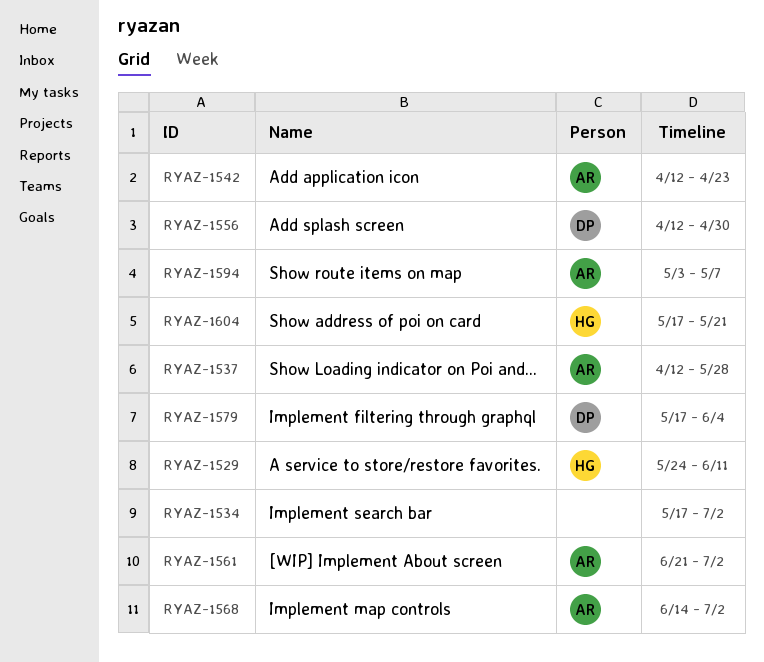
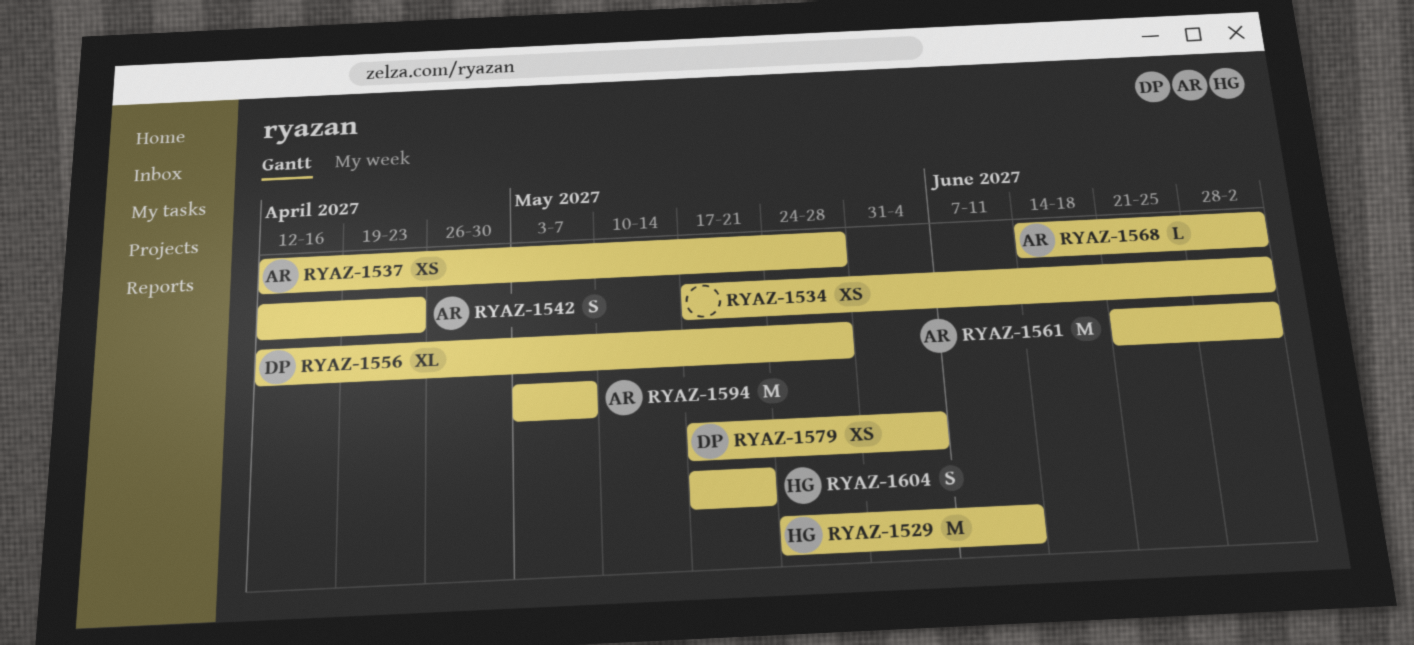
RYAZ-1556, due: Apr 30 -> May 28

